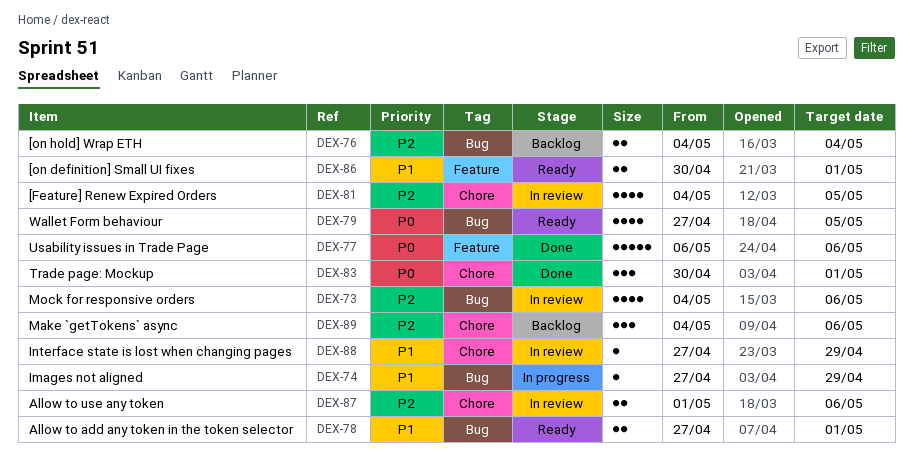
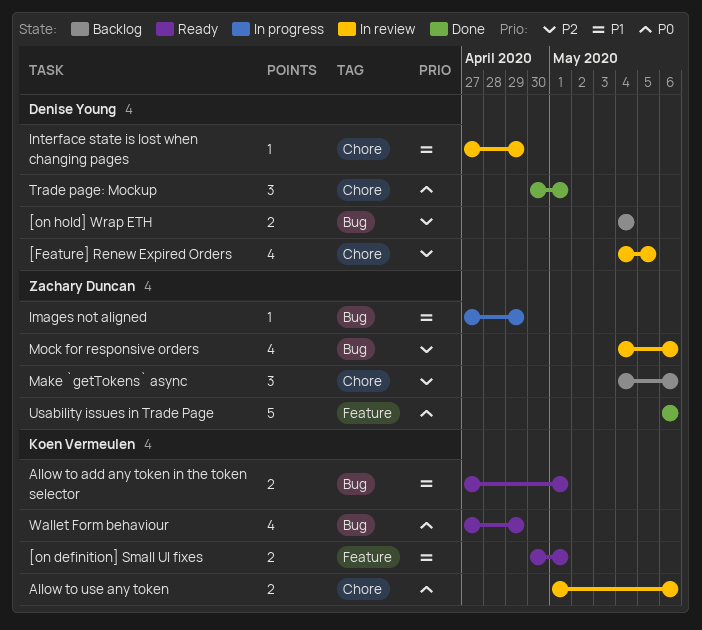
Allow to use any token, priority: P2 -> P0
Wallet Form behaviour, due: May 5 -> Apr 29

